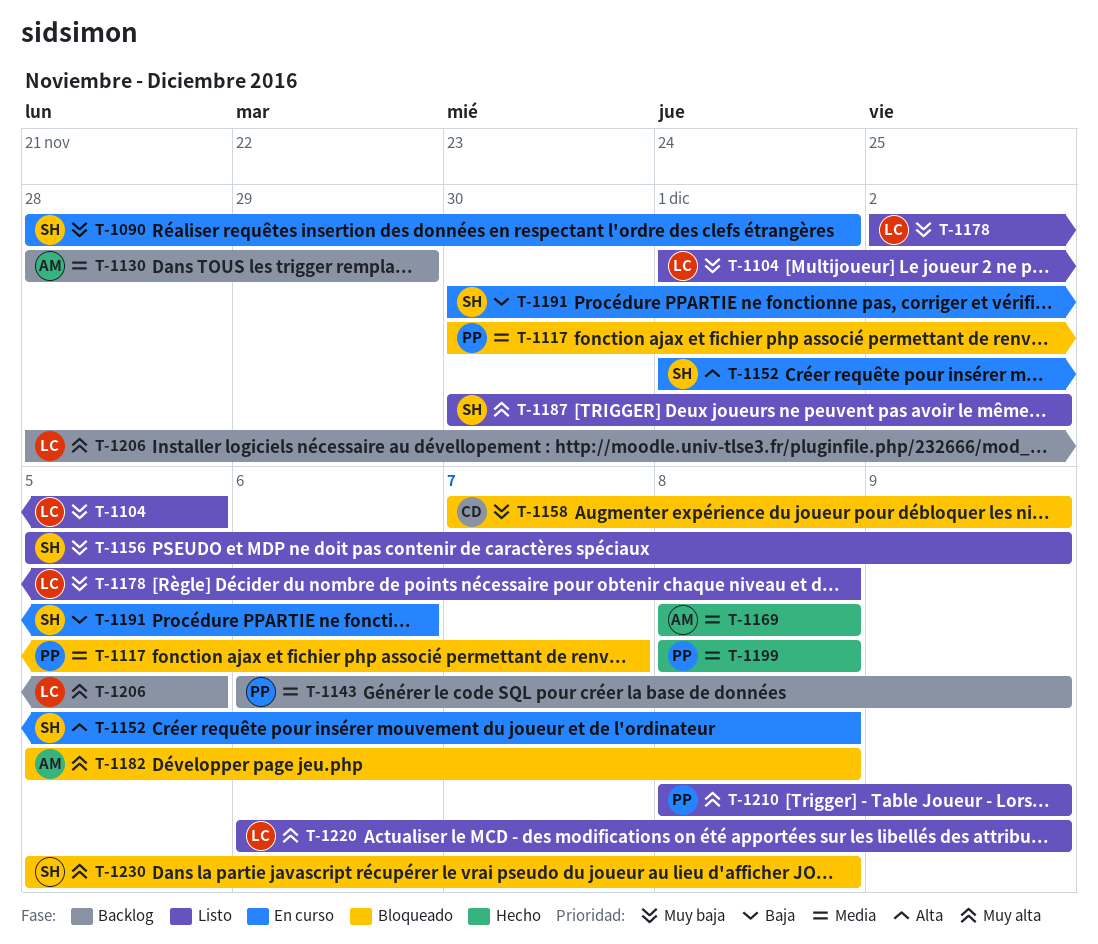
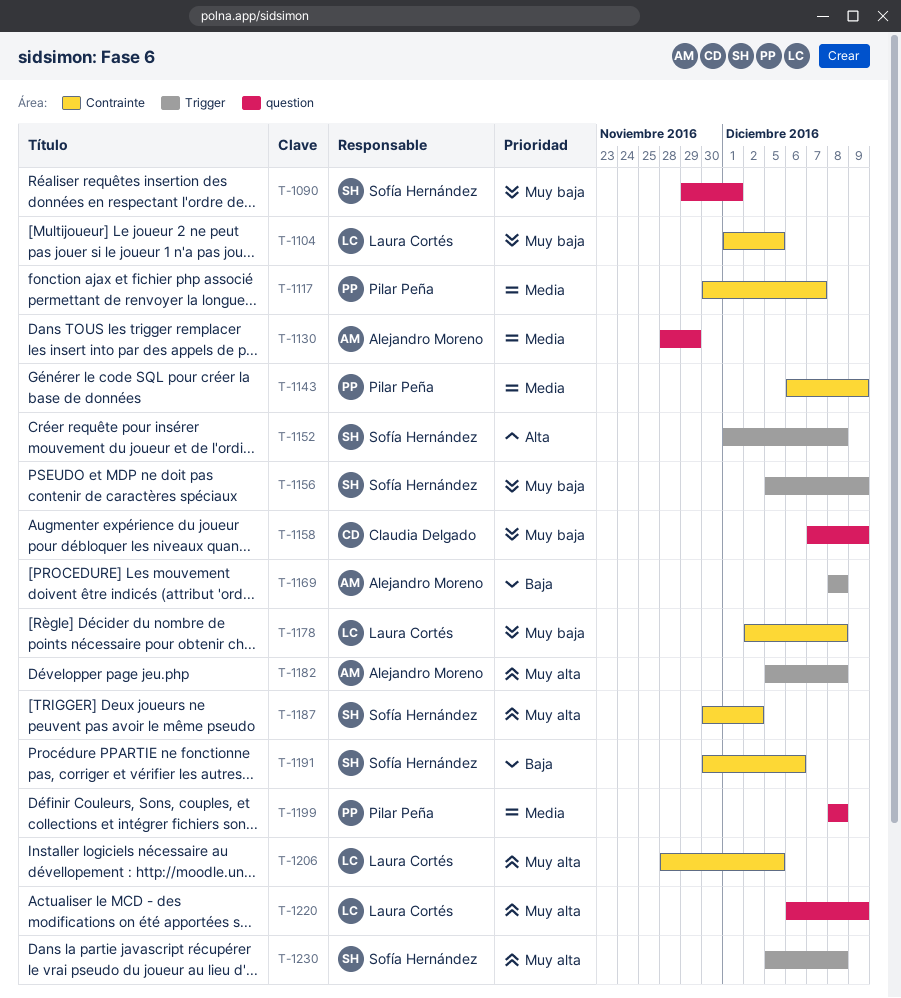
T-1090, start: Nov 28 -> Nov 29
T-1169, priority: Media -> Baja
T-1210: present -> none

